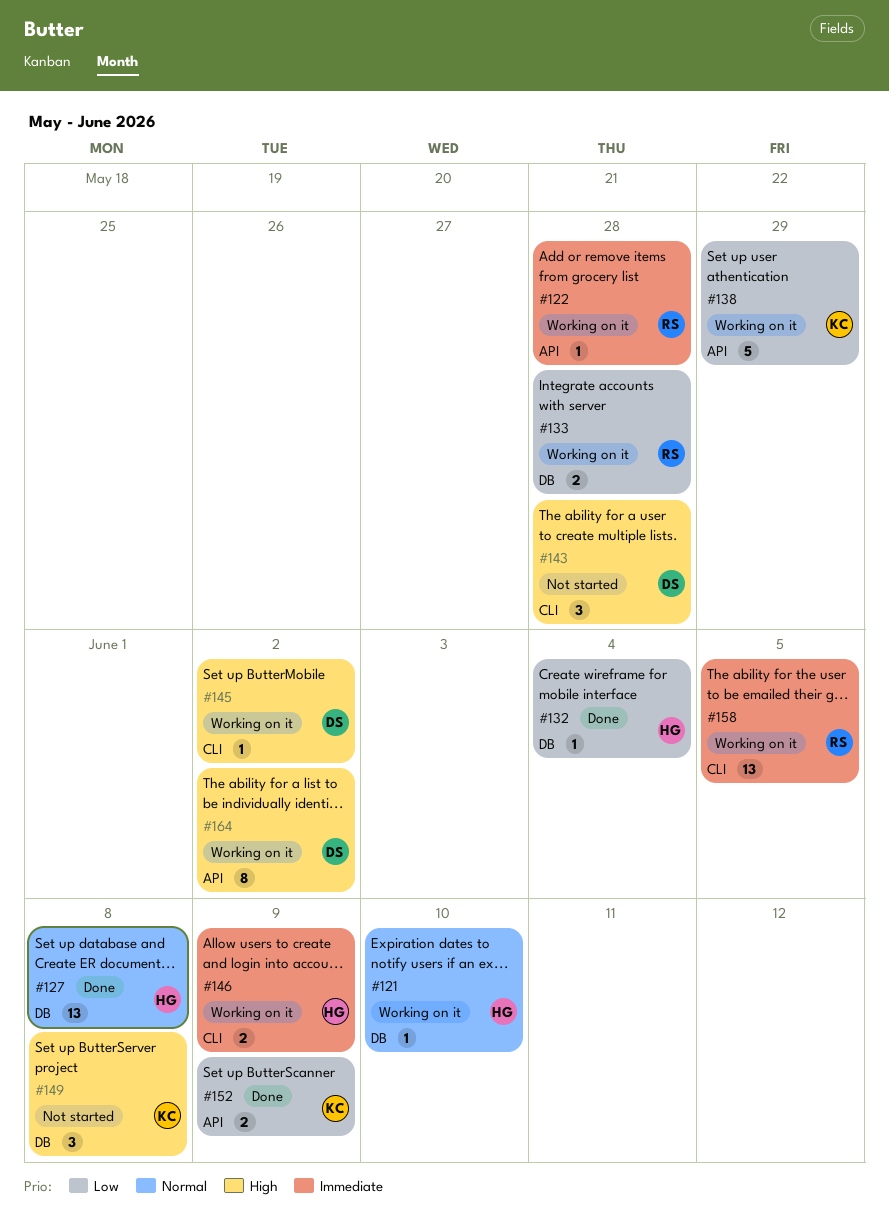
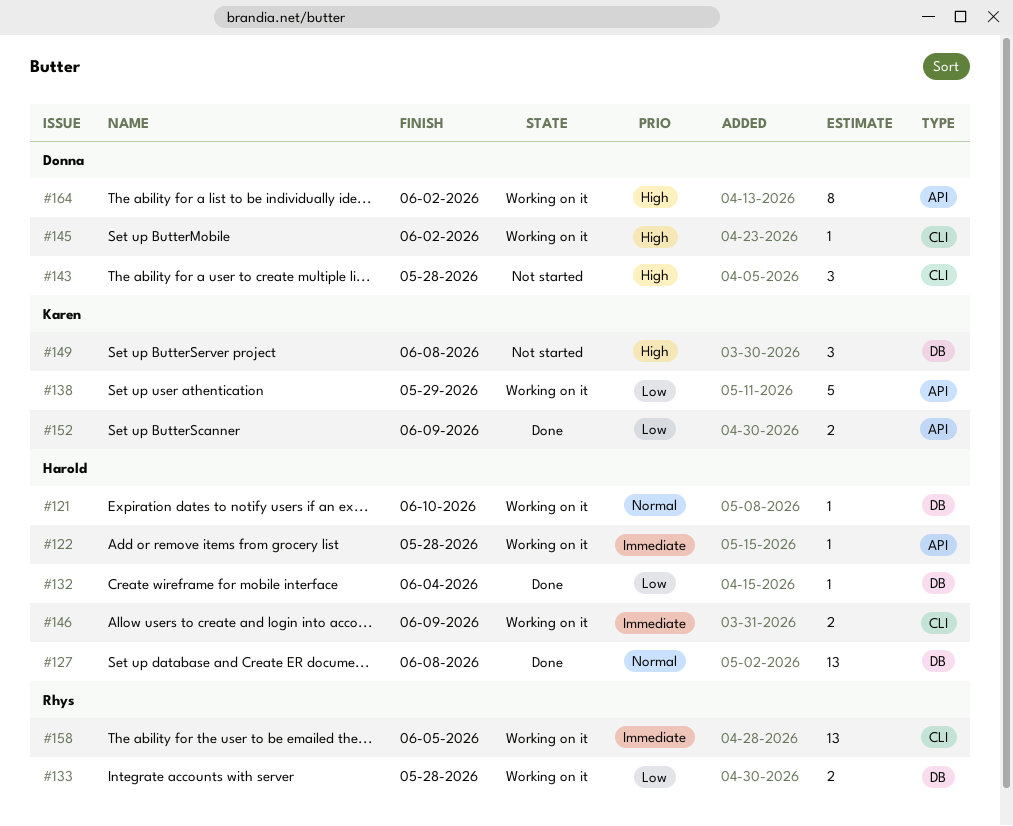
#122, owner: Rhys -> Harold

